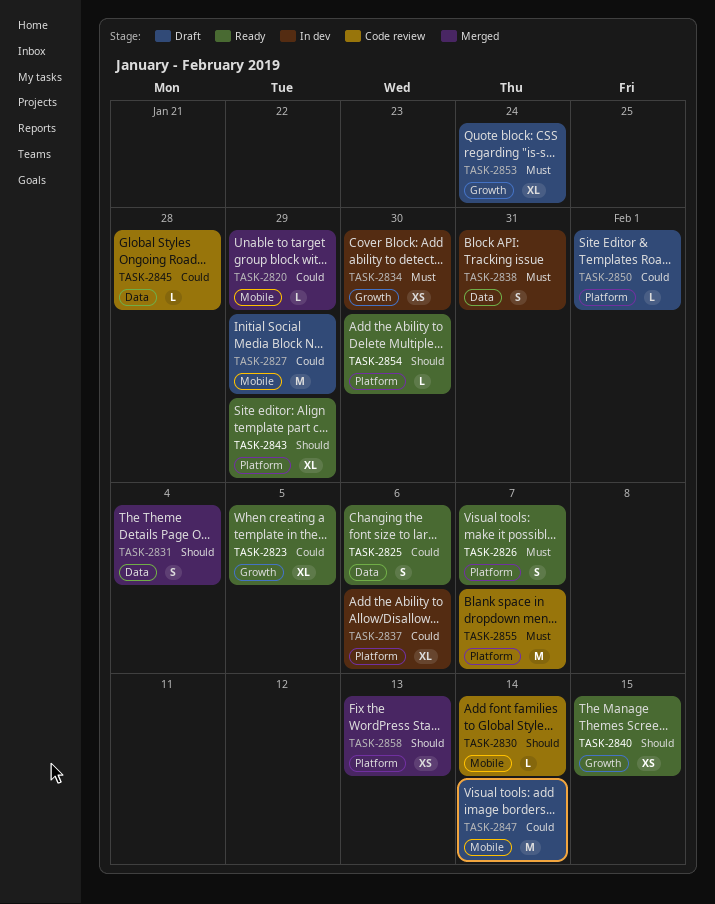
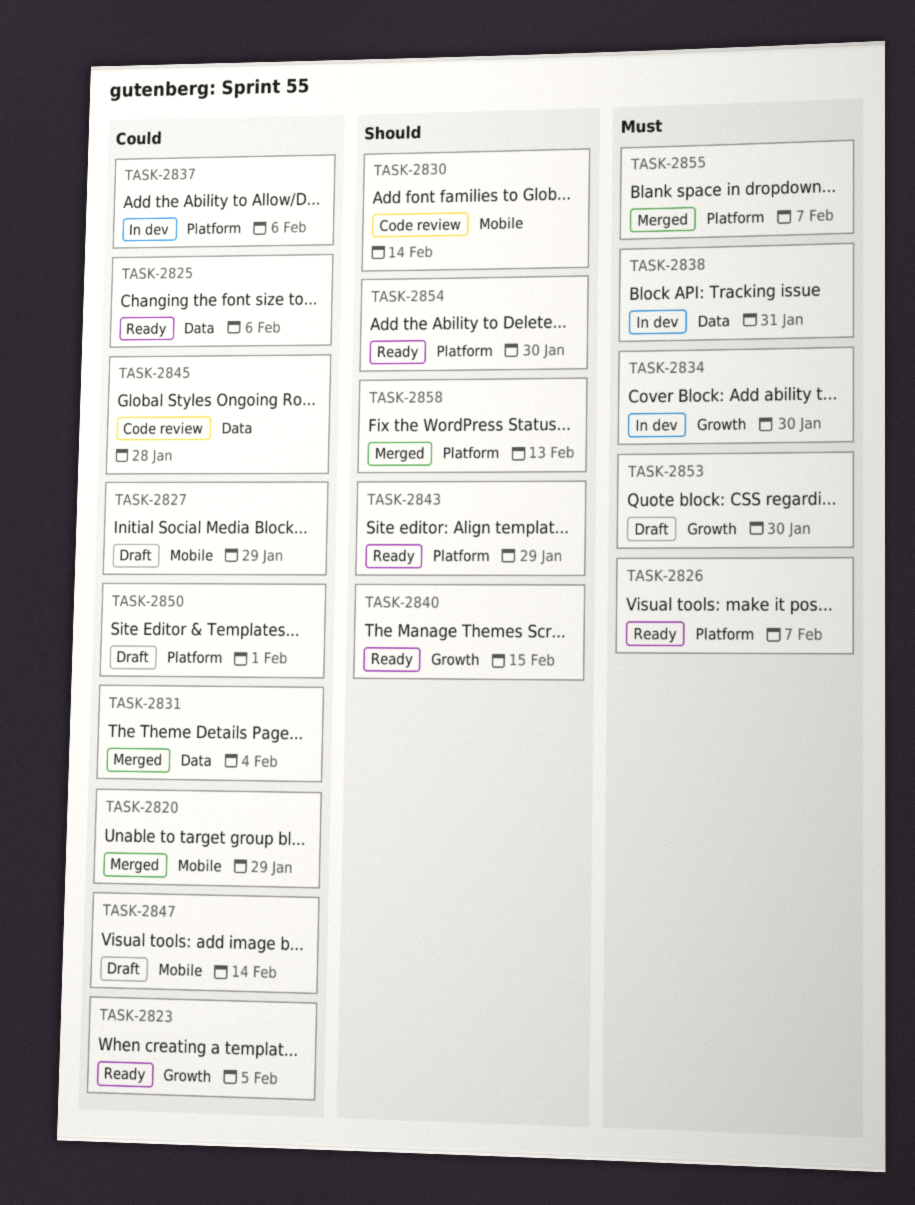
TASK-2831, priority: Should -> Could
TASK-2853, due: Jan 24 -> Jan 30
TASK-2855, status: Code review -> Merged

